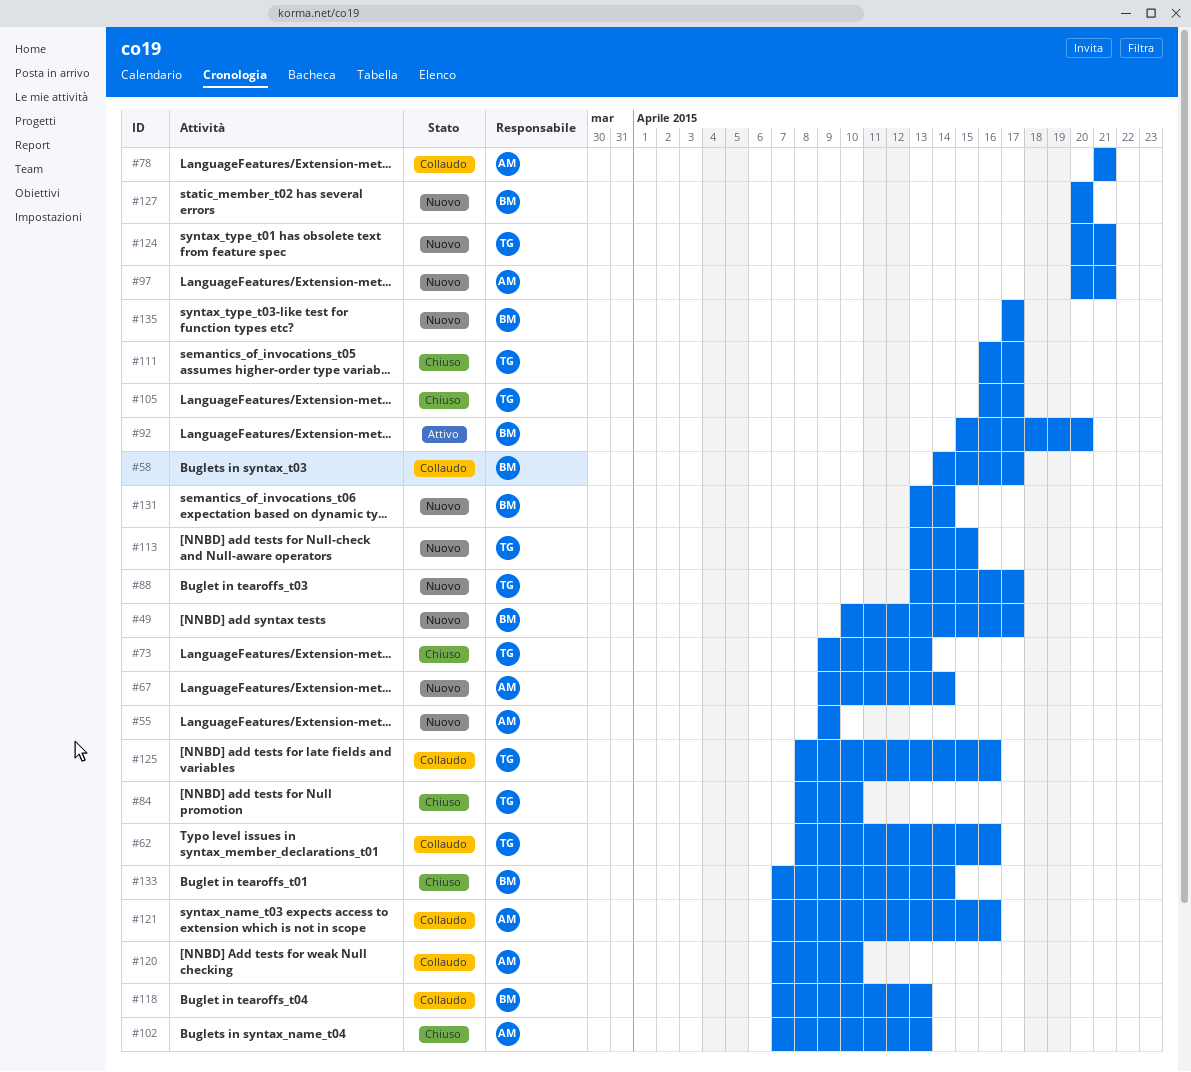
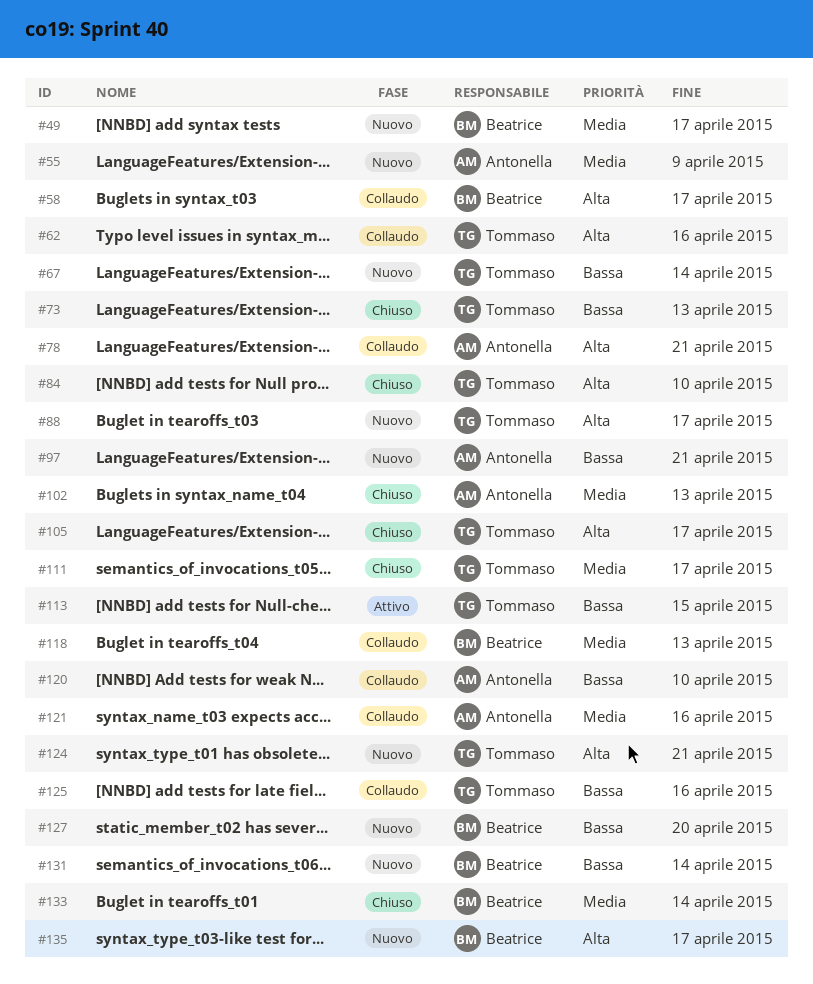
#67, owner: Antonella -> Tommaso
#92: present -> none
#113, status: Nuovo -> Attivo

